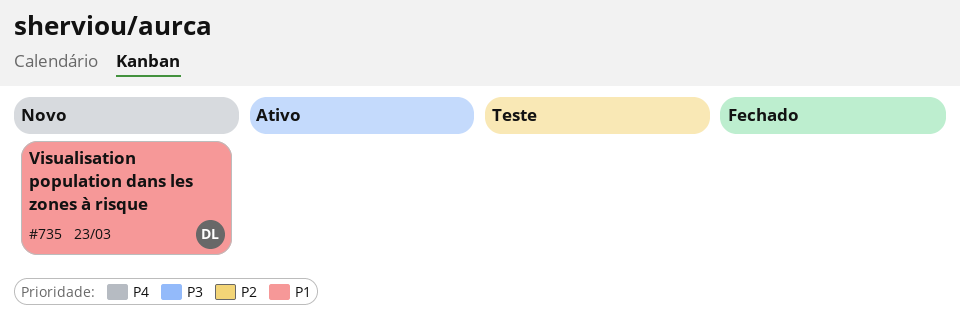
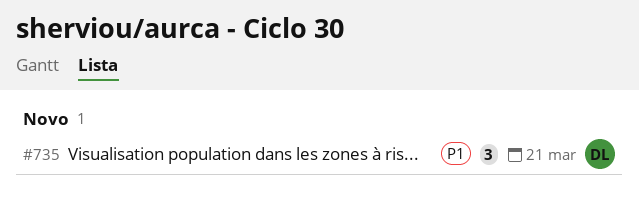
#735, due: Mar 23 -> Mar 21

